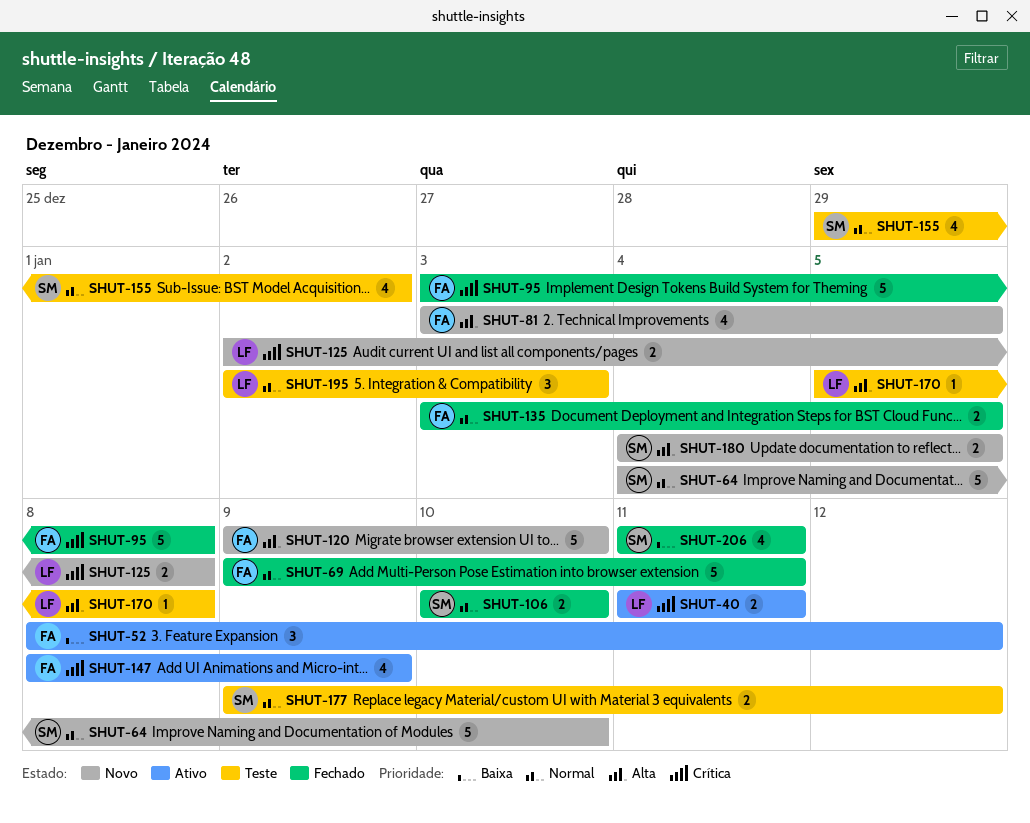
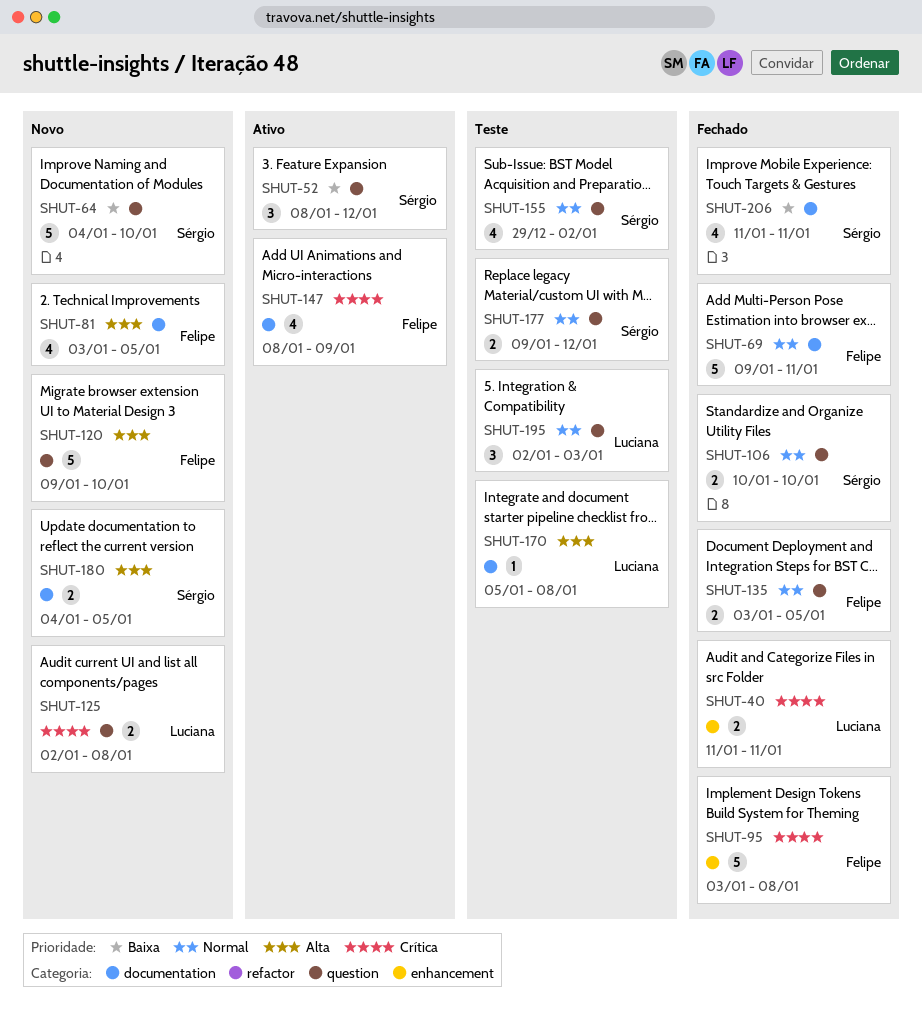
SHUT-40, status: Ativo -> Fechado
SHUT-52, owner: Felipe -> Sérgio
SHUT-64, priority: Normal -> Baixa

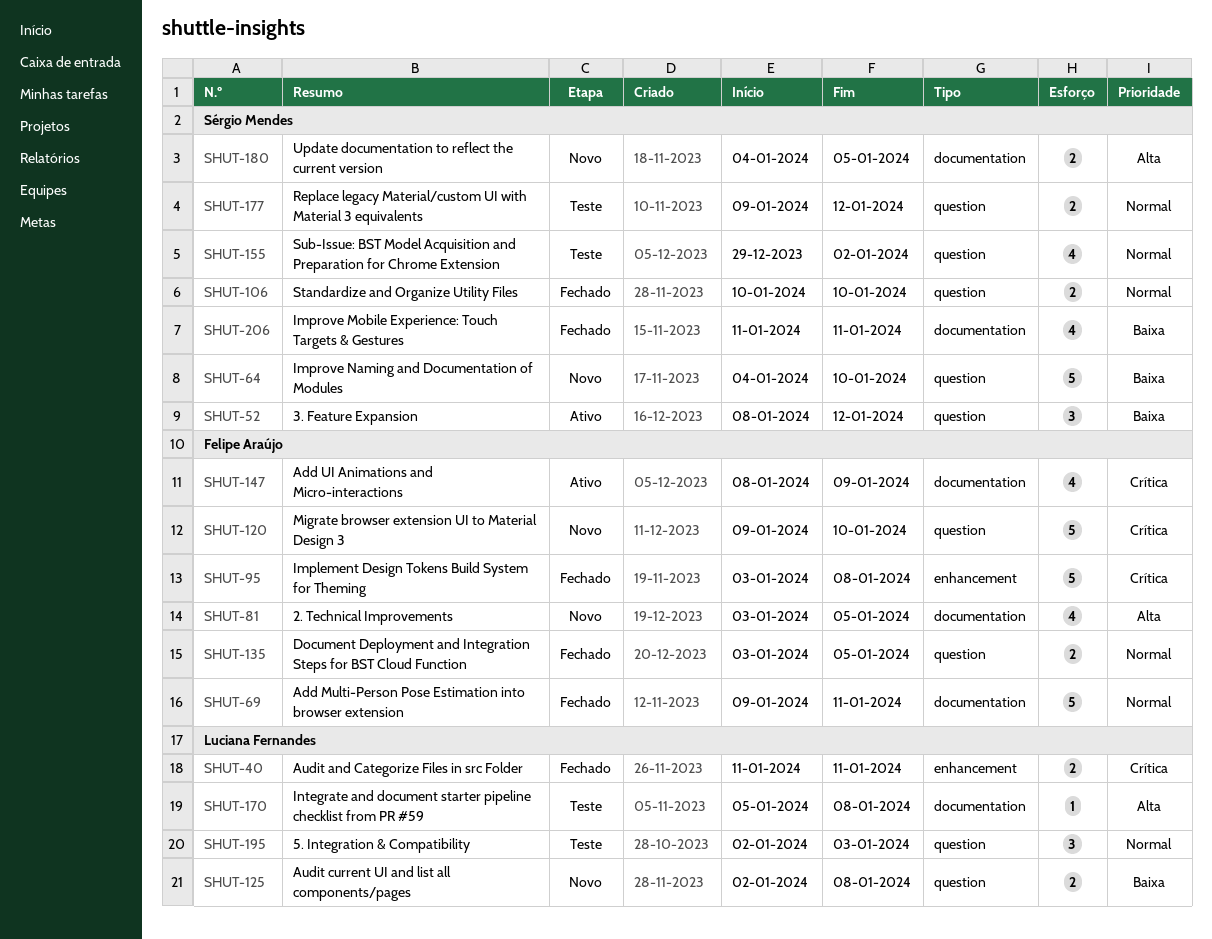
SHUT-120, priority: Alta -> Crítica
SHUT-125, priority: Crítica -> Baixa

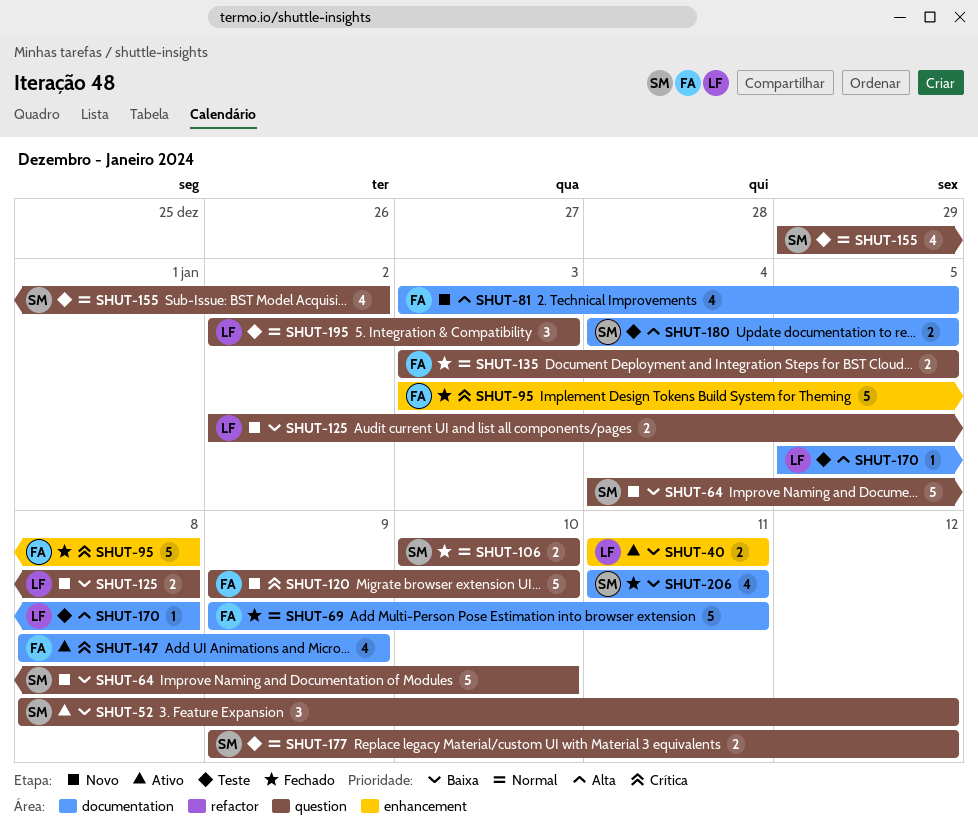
SHUT-40, status: Fechado -> Ativo
SHUT-40, priority: Crítica -> Baixa
SHUT-180, status: Novo -> Teste

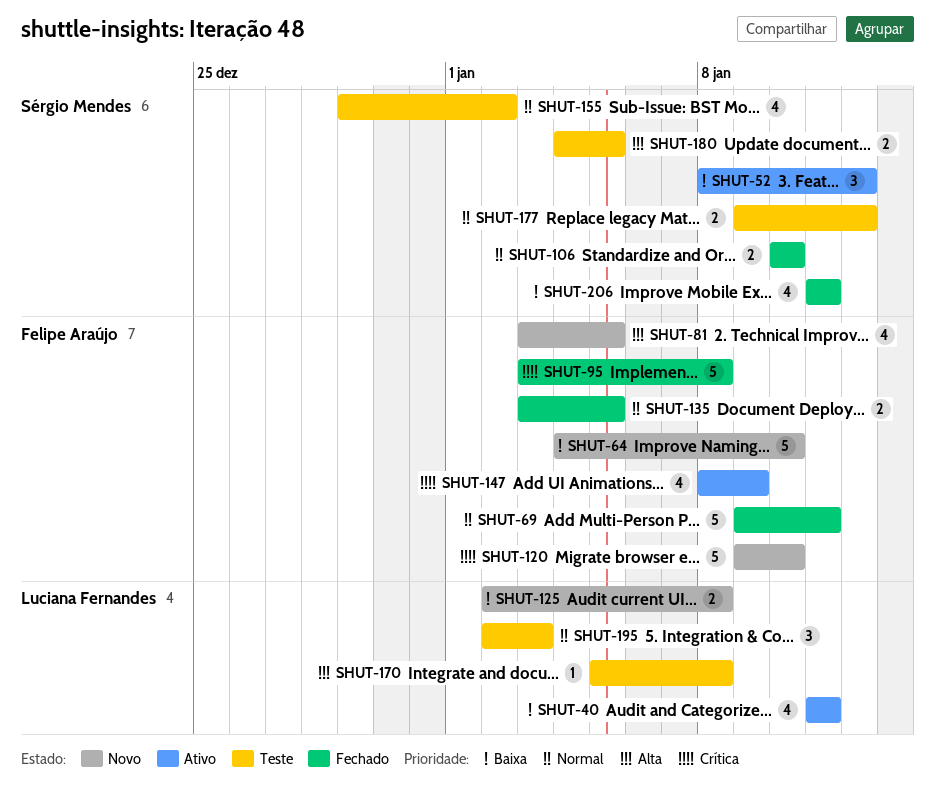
SHUT-40, estimate: 2 -> 4
SHUT-64, owner: Sérgio Mendes -> Felipe Araújo

